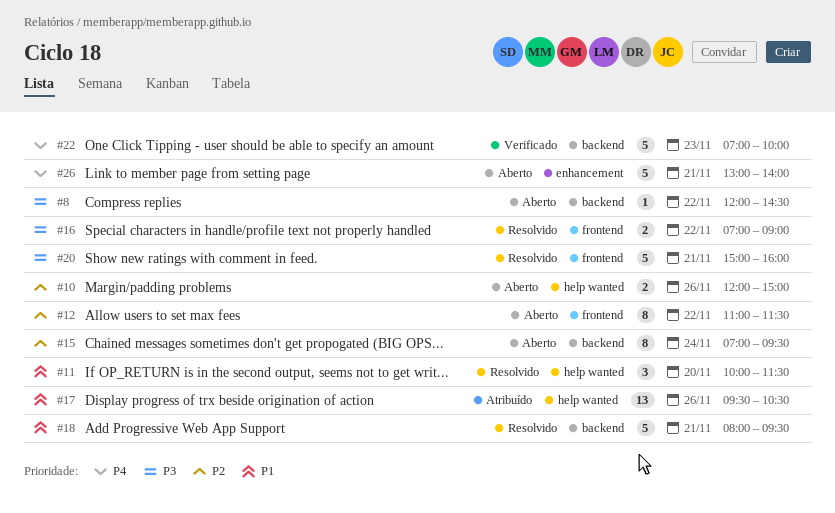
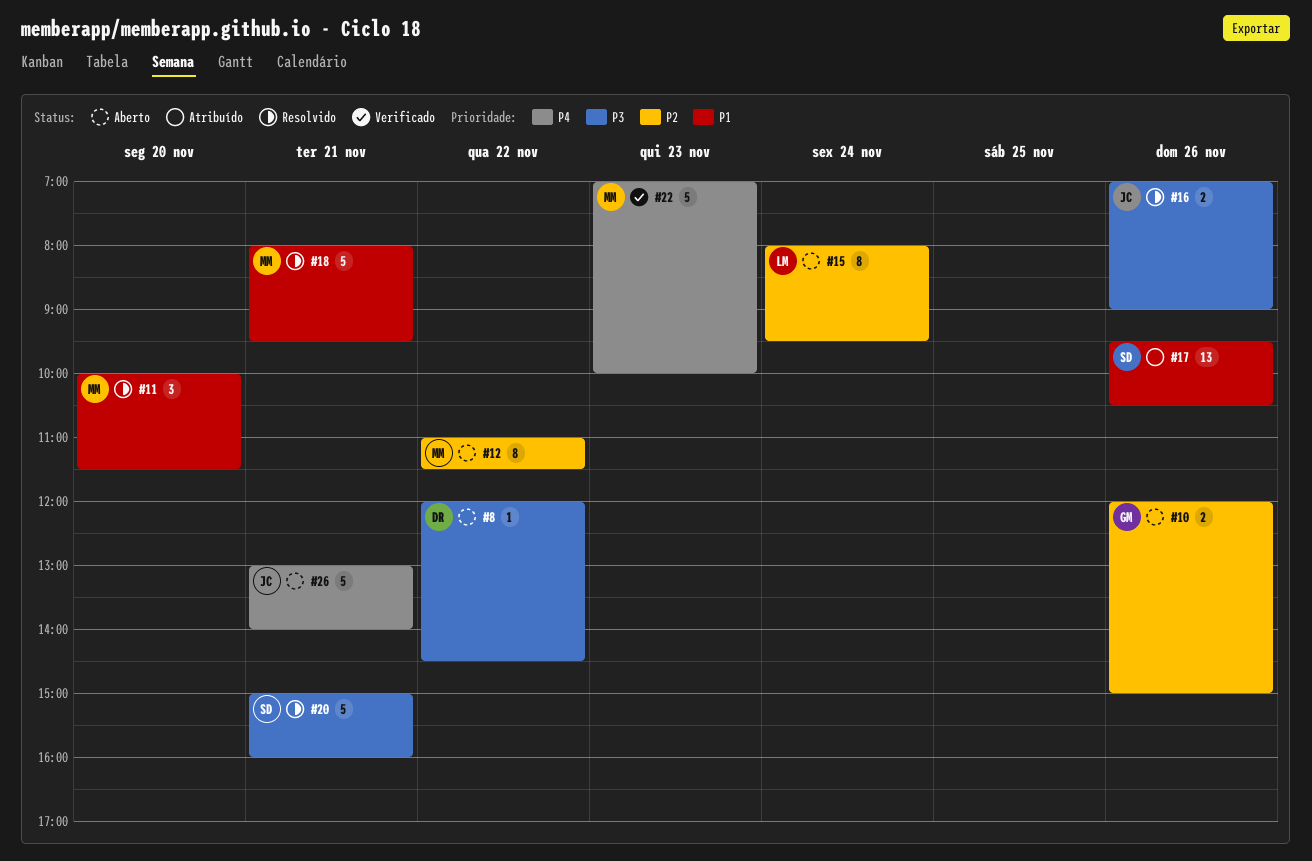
#15, begins: 07:00 -> 08:00
#16, day: Nov 22 -> Nov 26

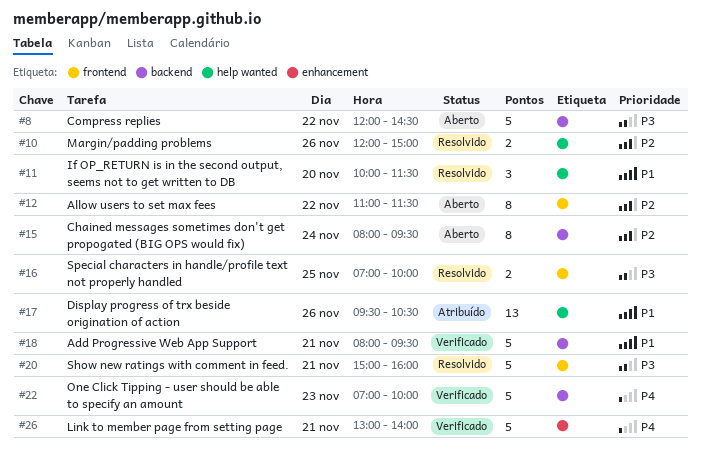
#8, estimate: 1 -> 5
#10, status: Aberto -> Resolvido
#16, day: Nov 26 -> Nov 25
#16, ends: 09:00 -> 10:00
#18, status: Resolvido -> Verificado
#26, status: Aberto -> Verificado

